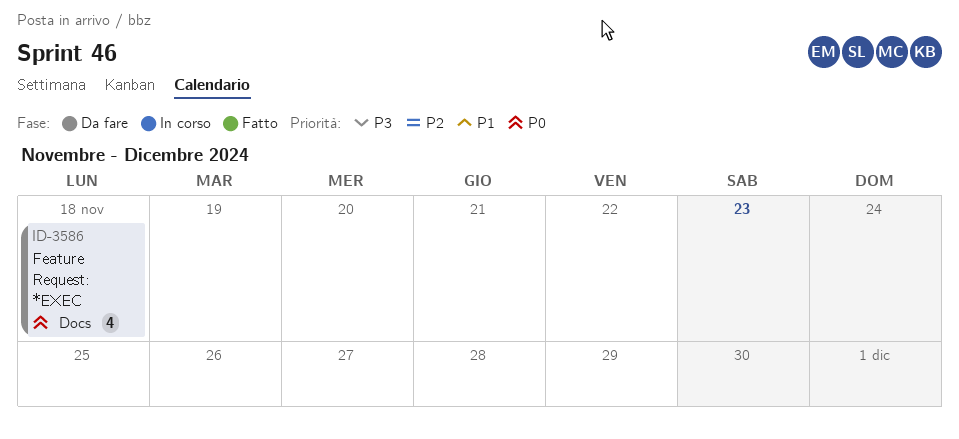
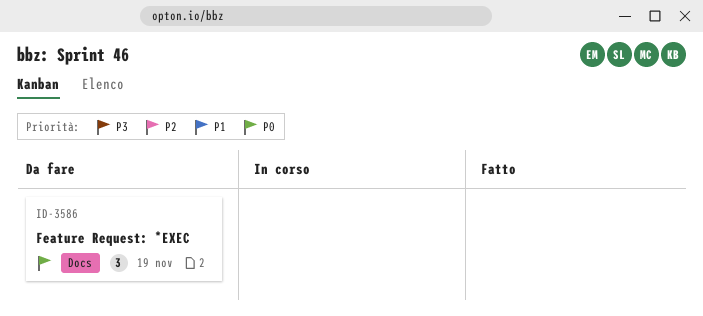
ID-3586, estimate: 4 -> 3
ID-3586, due: Nov 18 -> Nov 19

